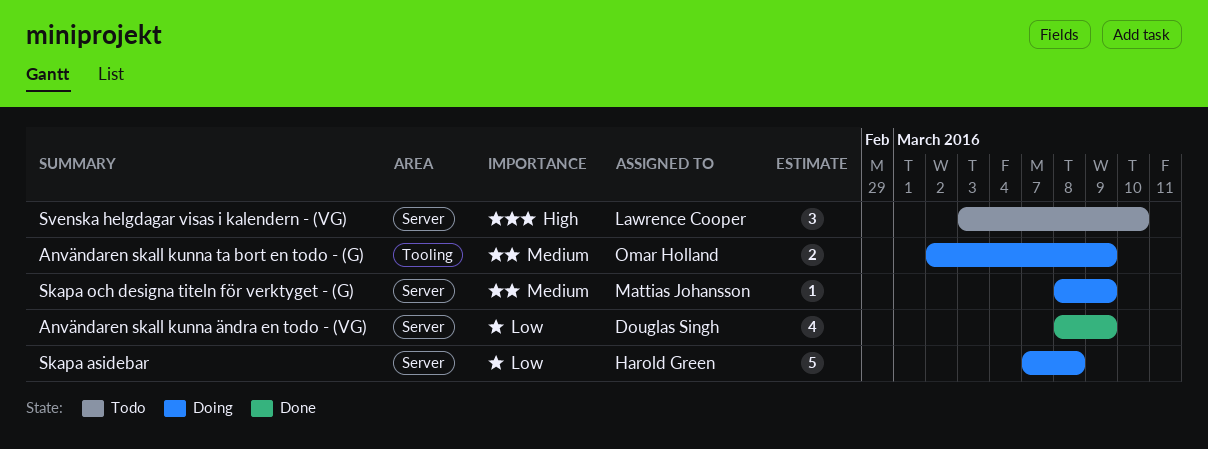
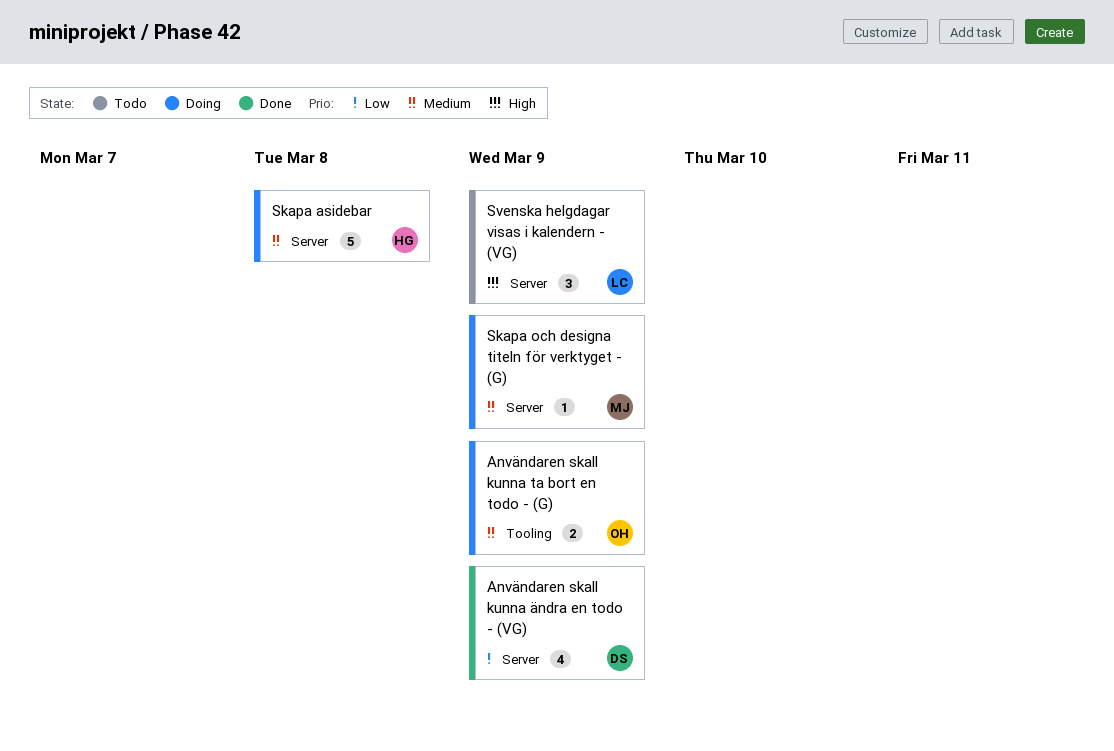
Skapa asidebar, priority: Low -> Medium
Svenska helgdagar visas i kalendern - (VG), due: Mar 10 -> Mar 9

